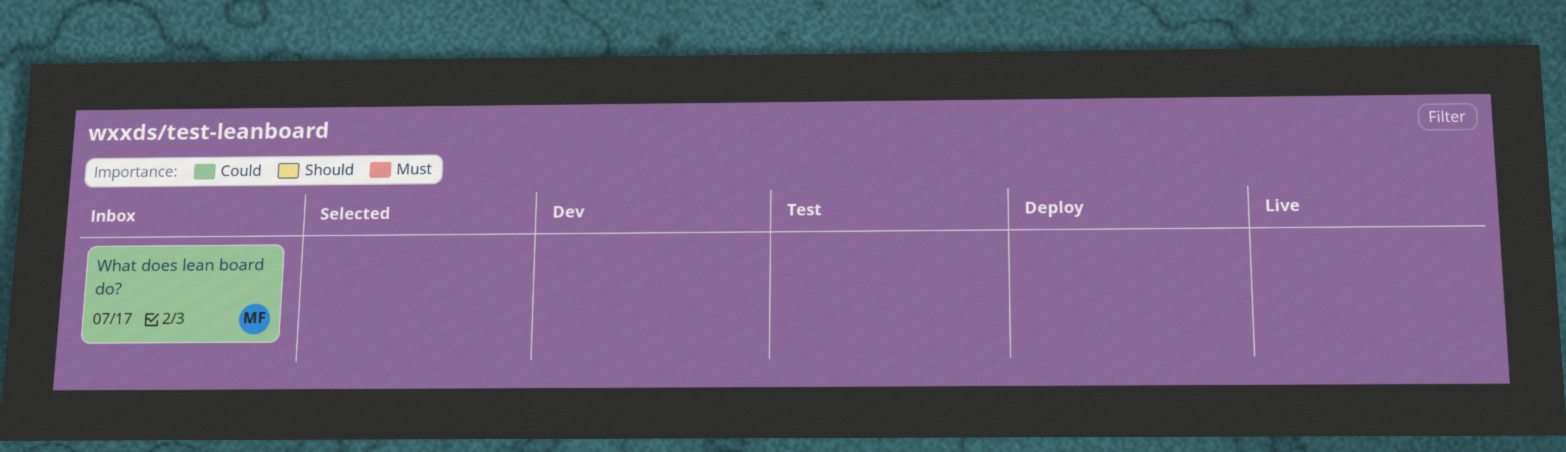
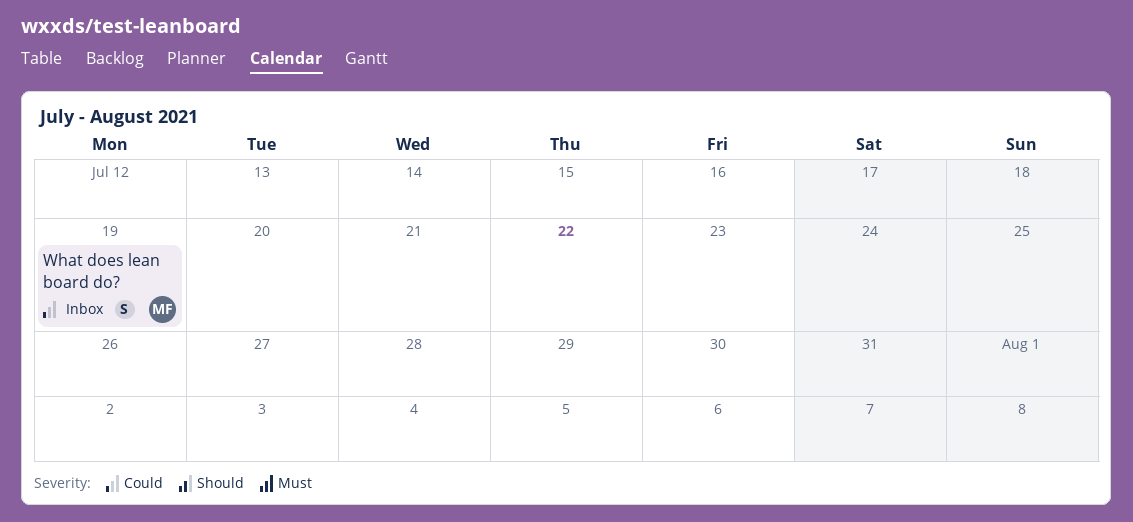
What does lean board do?, due: Jul 17 -> Jul 19

